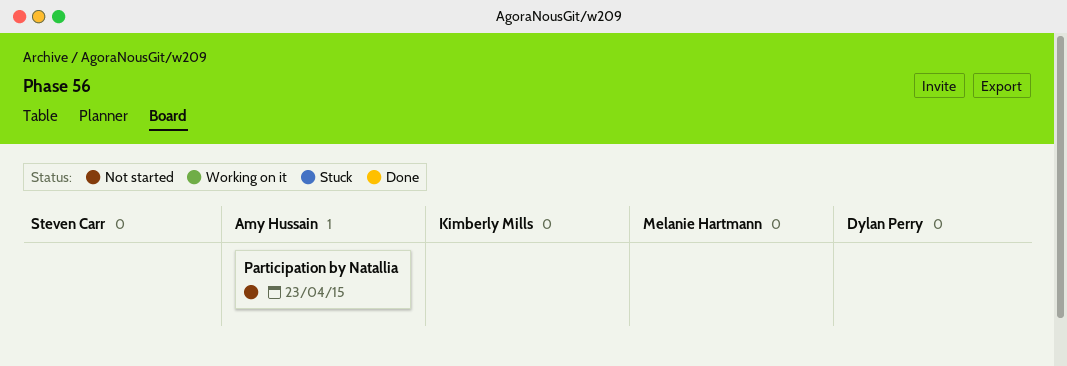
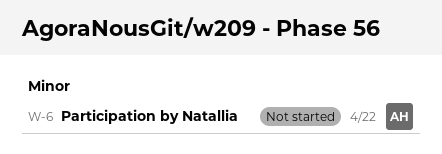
Participation by Natallia, due: Apr 23 -> Apr 22

